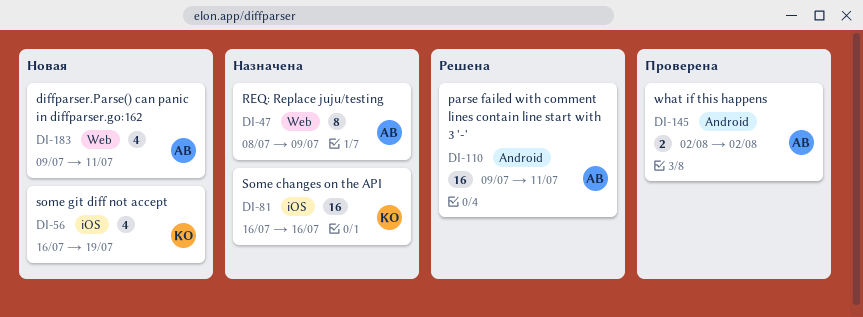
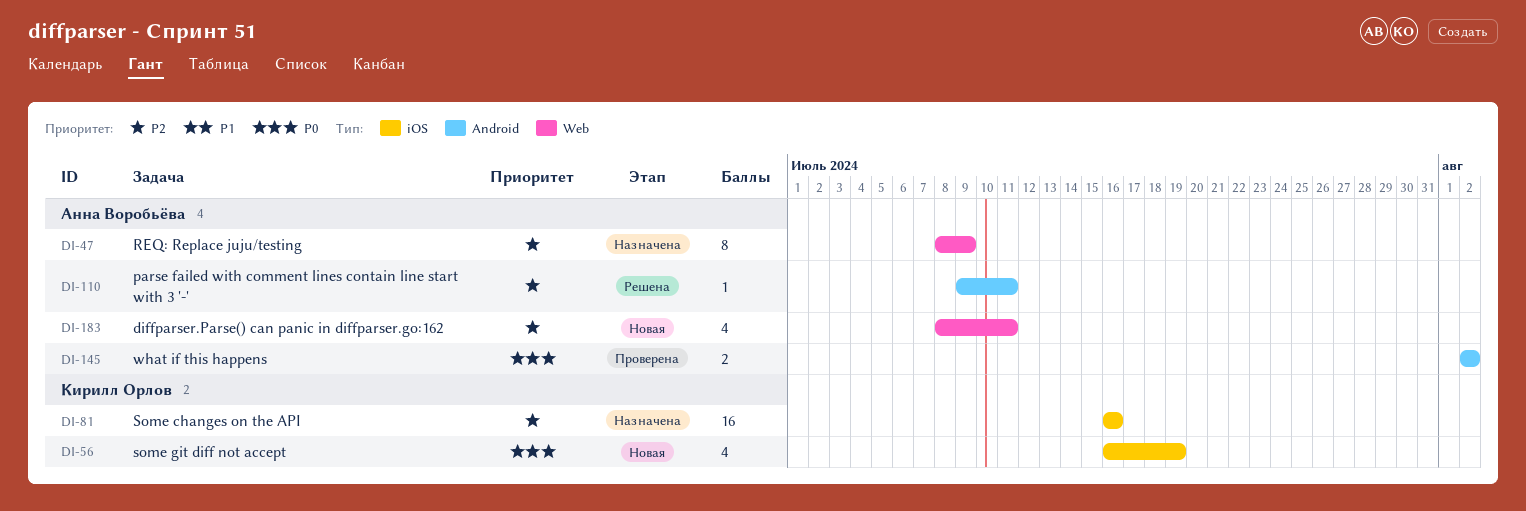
DI-110, estimate: 16 -> 1
DI-183, start: Jul 9 -> Jul 8

